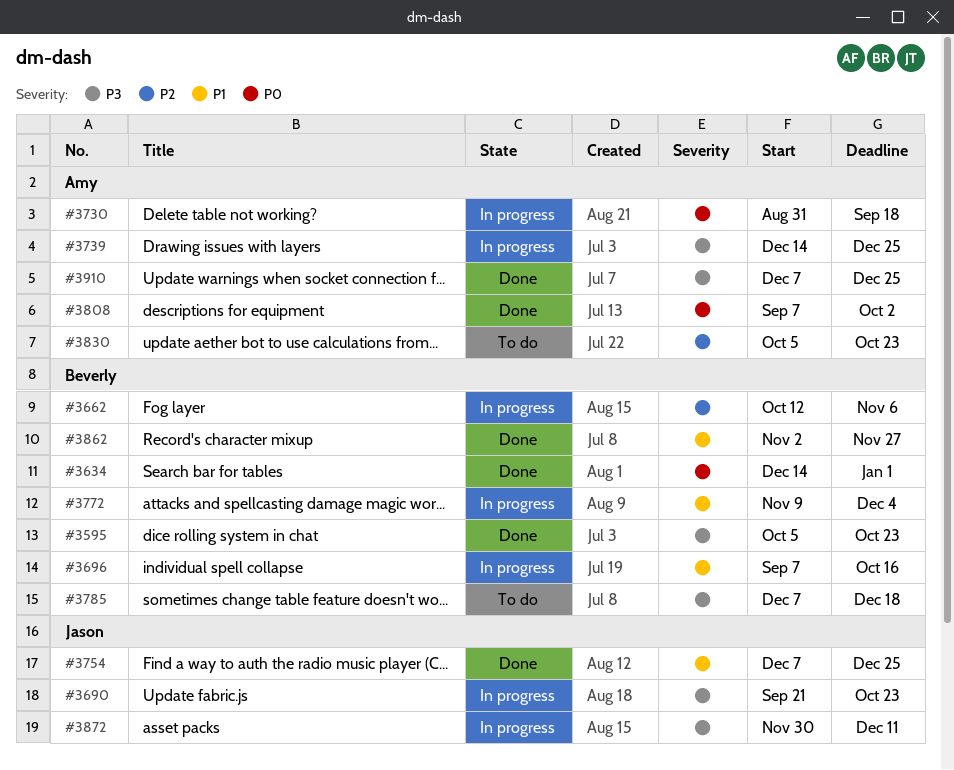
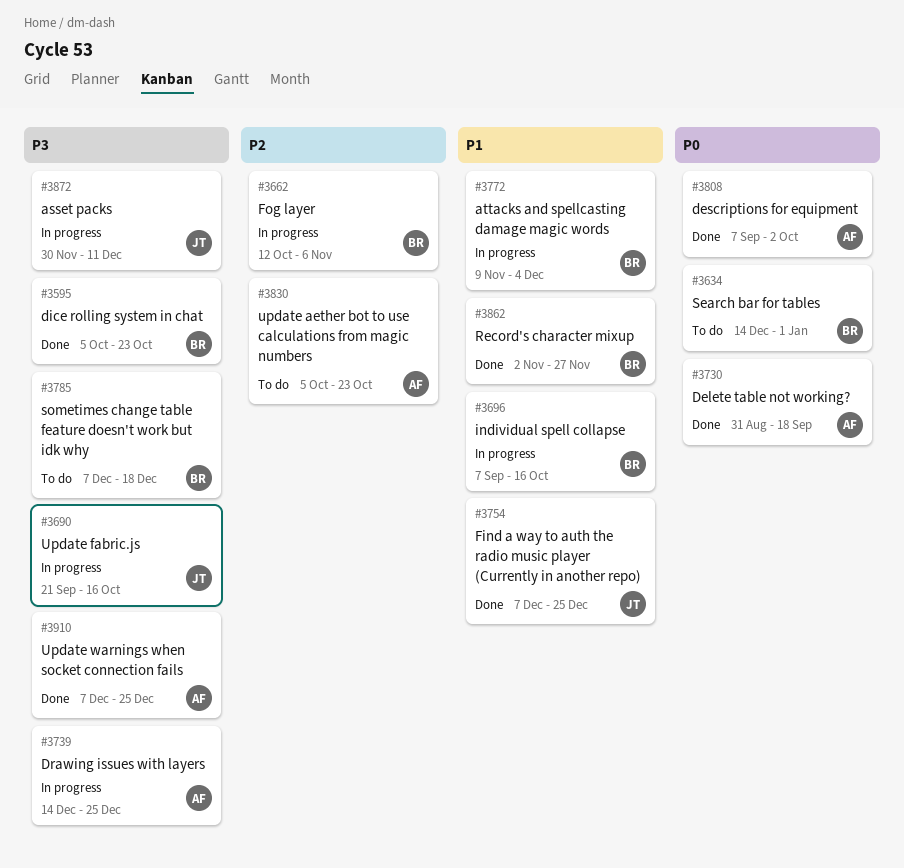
#3634, status: Done -> To do
#3690, due: Oct 23 -> Oct 16
#3730, status: In progress -> Done

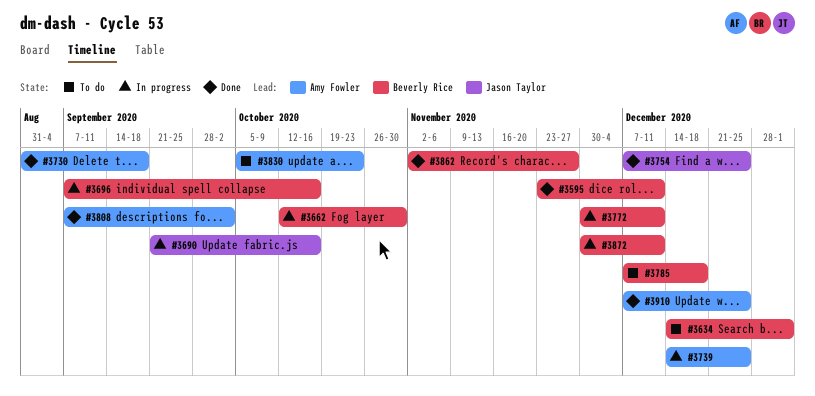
#3595, start: Oct 5 -> Nov 23
#3595, due: Oct 23 -> Dec 11
#3662, due: Nov 6 -> Oct 30
#3772, start: Nov 9 -> Nov 30
#3772, due: Dec 4 -> Dec 11
#3872, owner: Jason Taylor -> Beverly Rice

